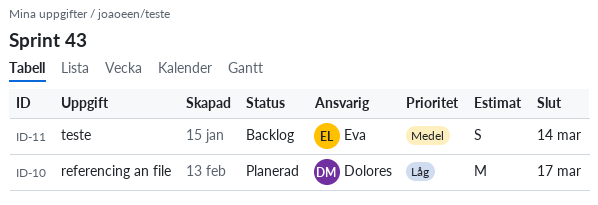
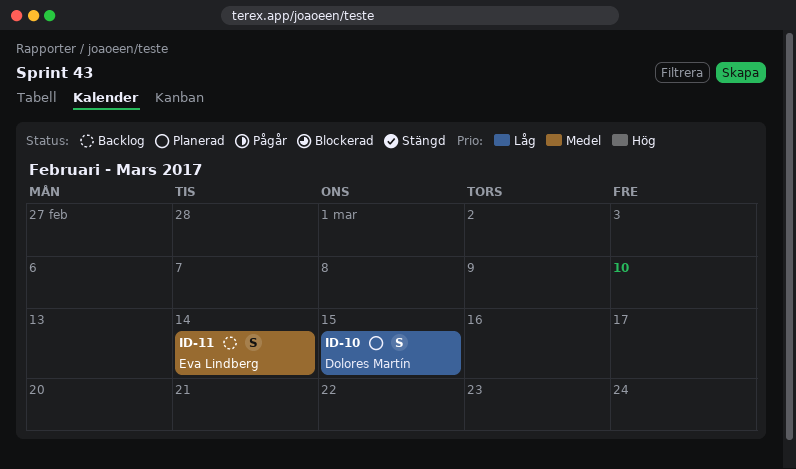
ID-10, estimate: M -> S
ID-10, due: Mar 17 -> Mar 15

